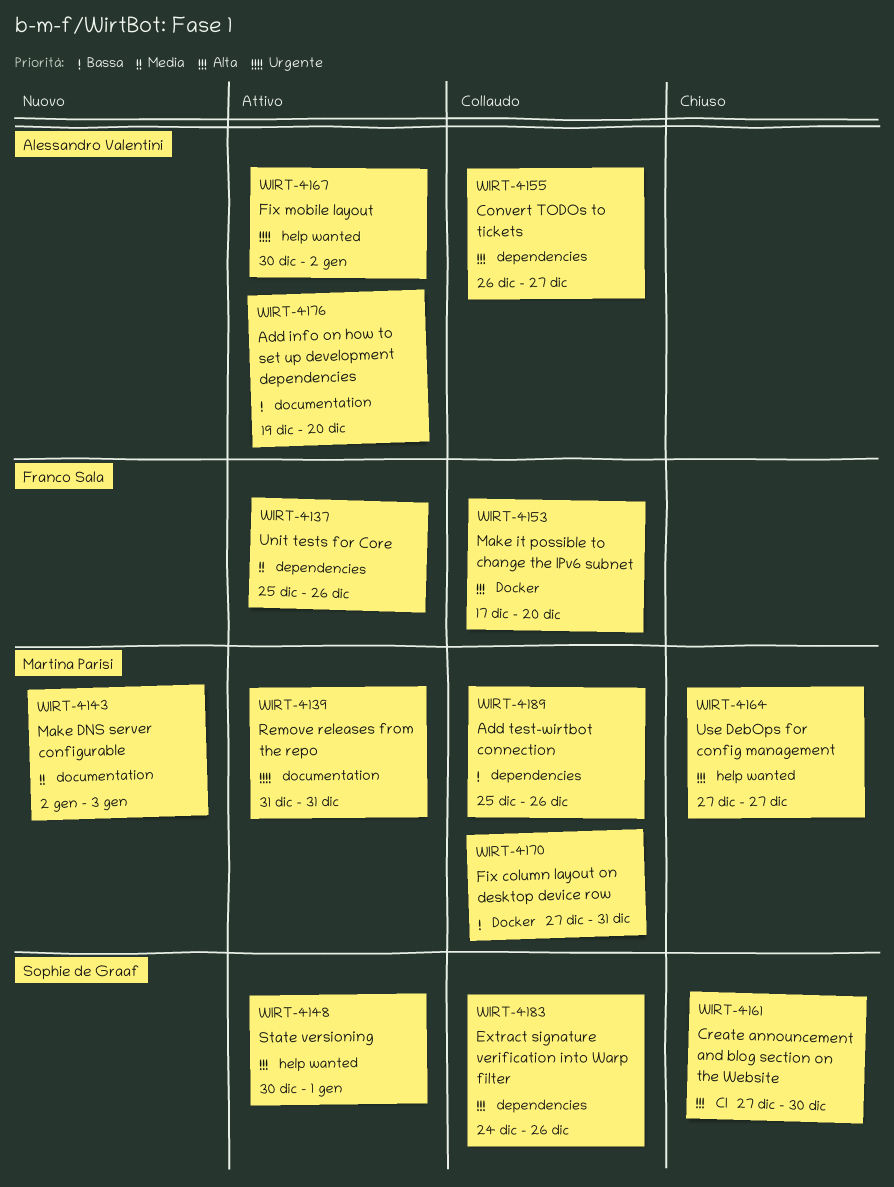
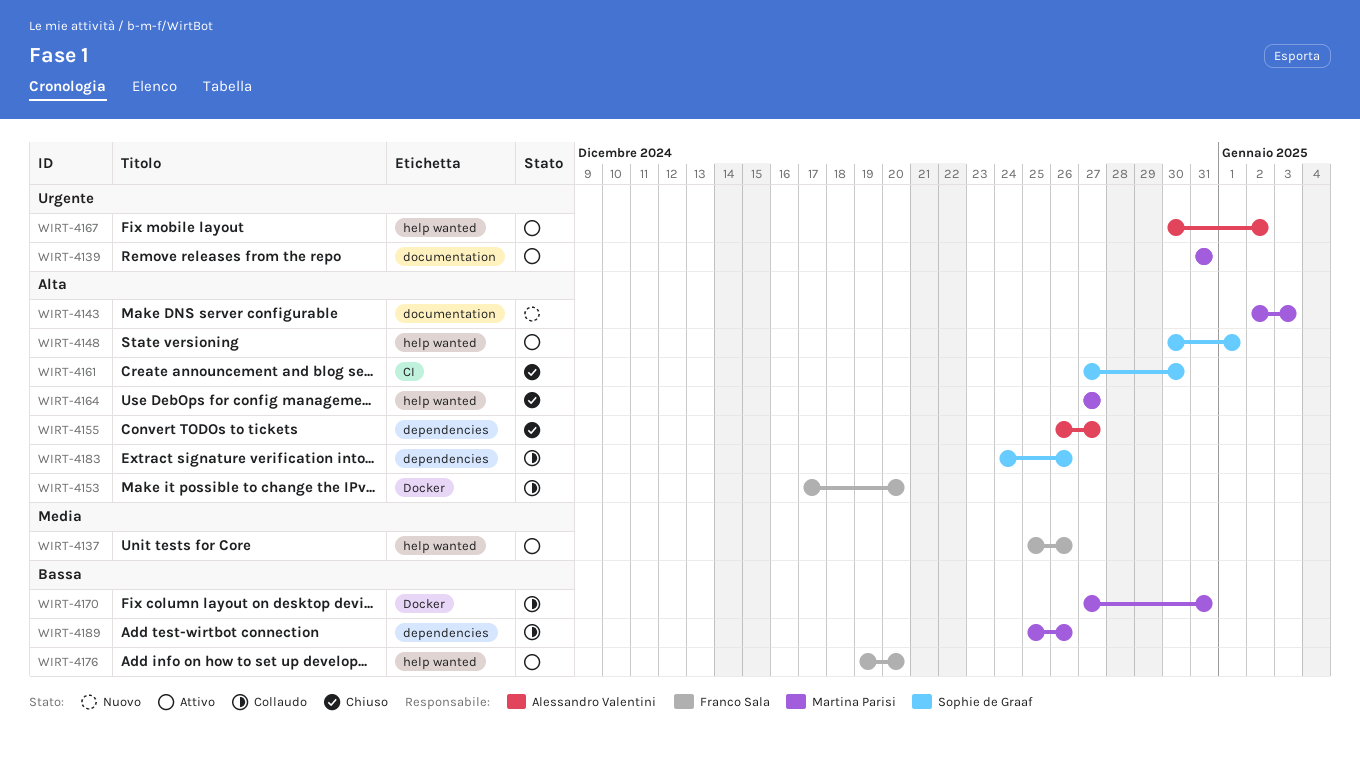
WIRT-4137, label: dependencies -> help wanted
WIRT-4143, priority: Media -> Alta
WIRT-4155, status: Collaudo -> Chiuso
WIRT-4176, owner: Alessandro Valentini -> Franco Sala
WIRT-4176, label: documentation -> help wanted

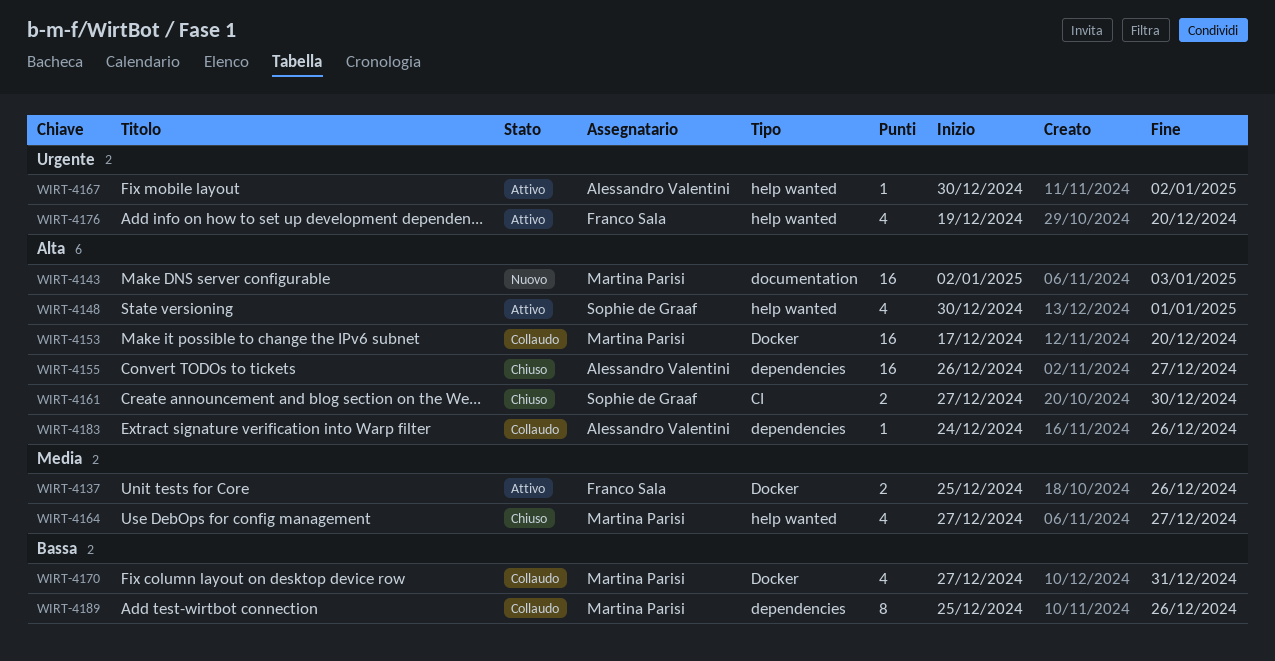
WIRT-4137, label: help wanted -> Docker
WIRT-4139: present -> none
WIRT-4153, owner: Franco Sala -> Martina Parisi
WIRT-4164, priority: Alta -> Media
WIRT-4176, priority: Bassa -> Urgente
WIRT-4183, owner: Sophie de Graaf -> Alessandro Valentini

